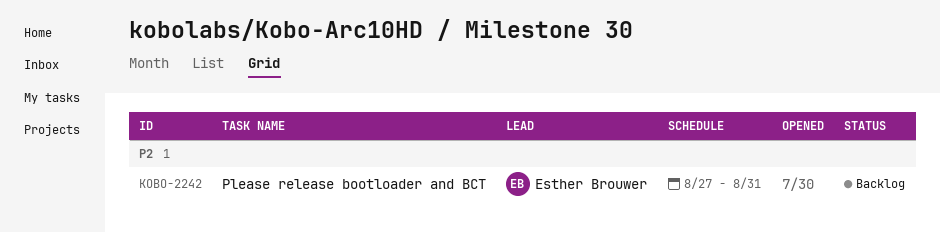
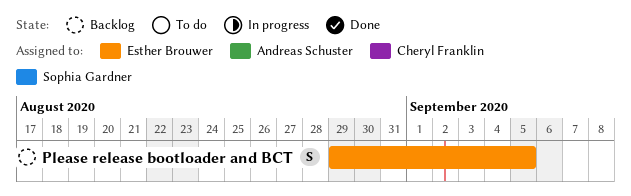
Please release bootloader and BCT, start: Aug 27 -> Aug 29
Please release bootloader and BCT, due: Aug 31 -> Sep 5

